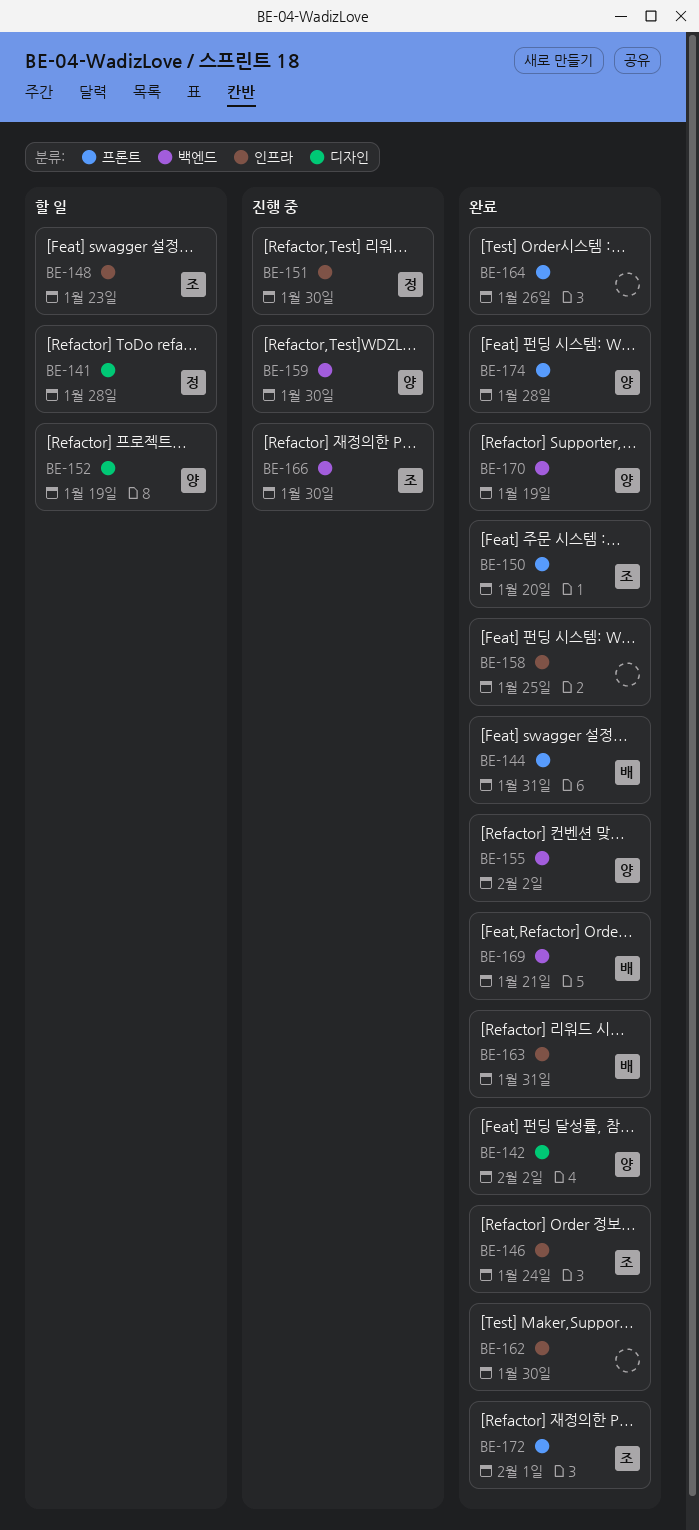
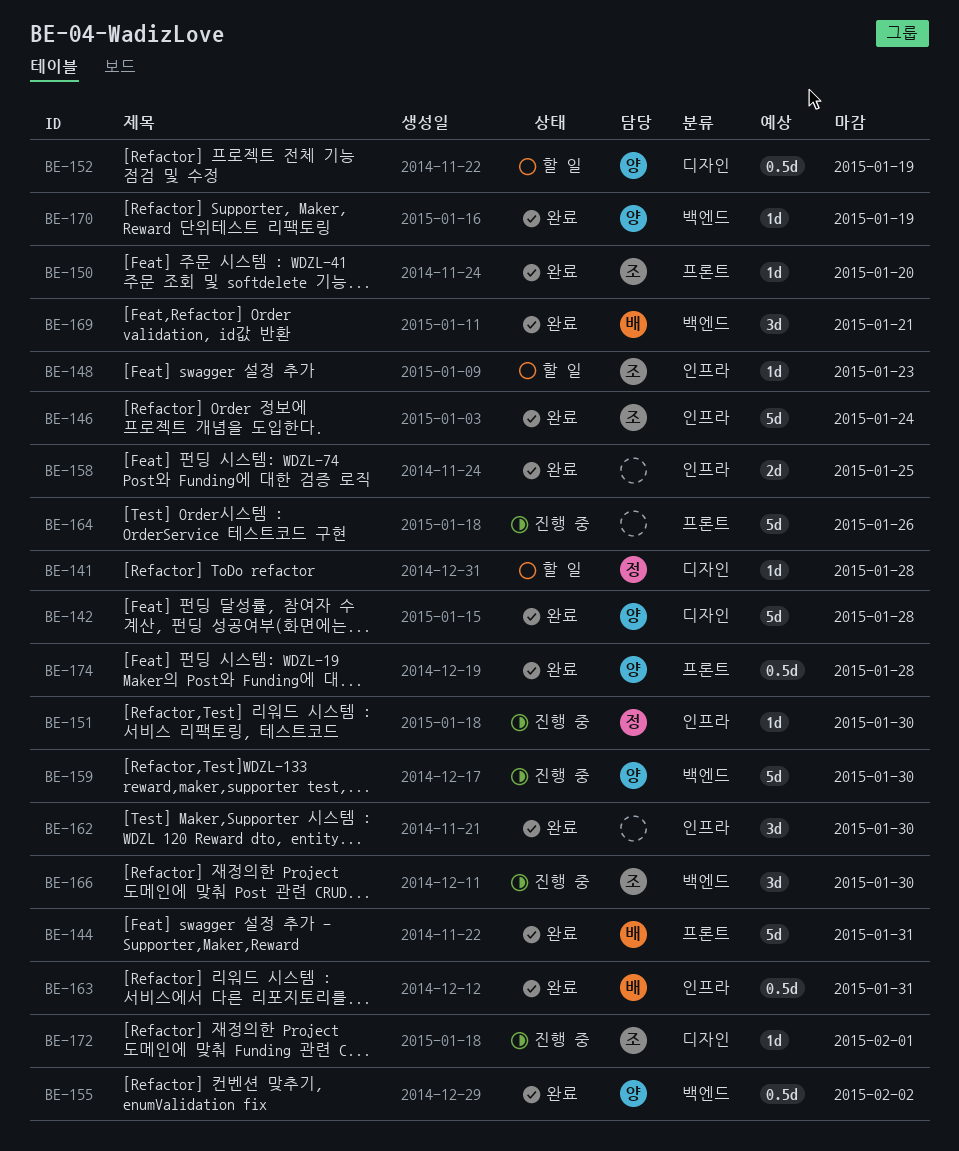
BE-142, due: Feb 2 -> Jan 28
BE-164, status: 완료 -> 진행 중
BE-172, status: 완료 -> 진행 중
BE-172, label: 프론트 -> 디자인

